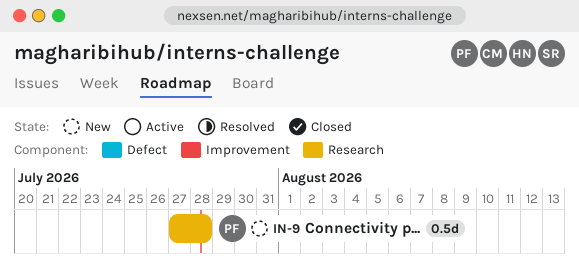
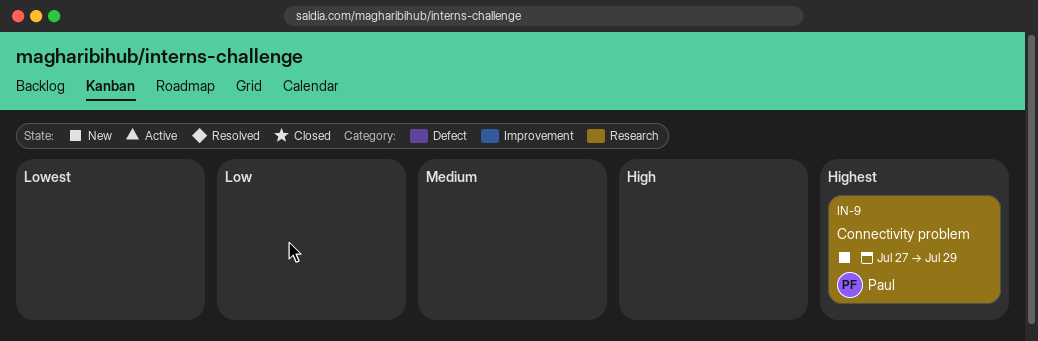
IN-9, due: Jul 28 -> Jul 29

